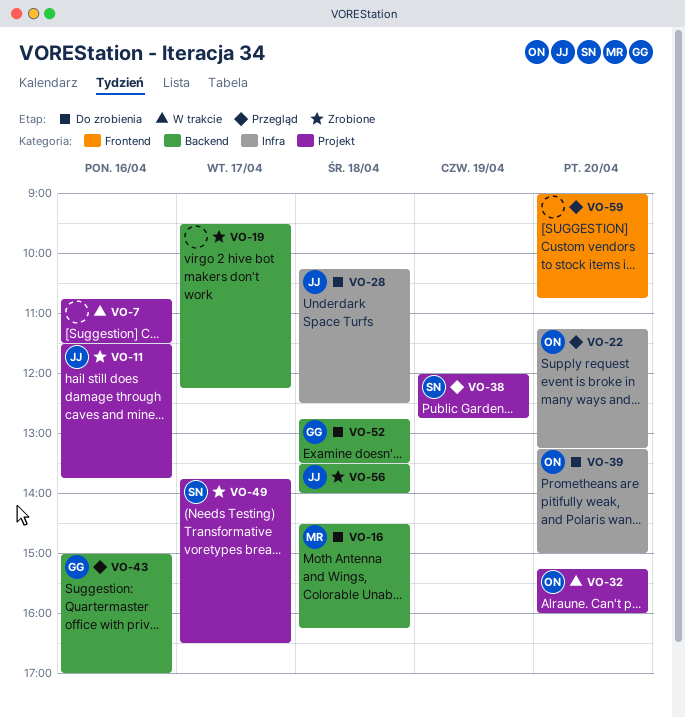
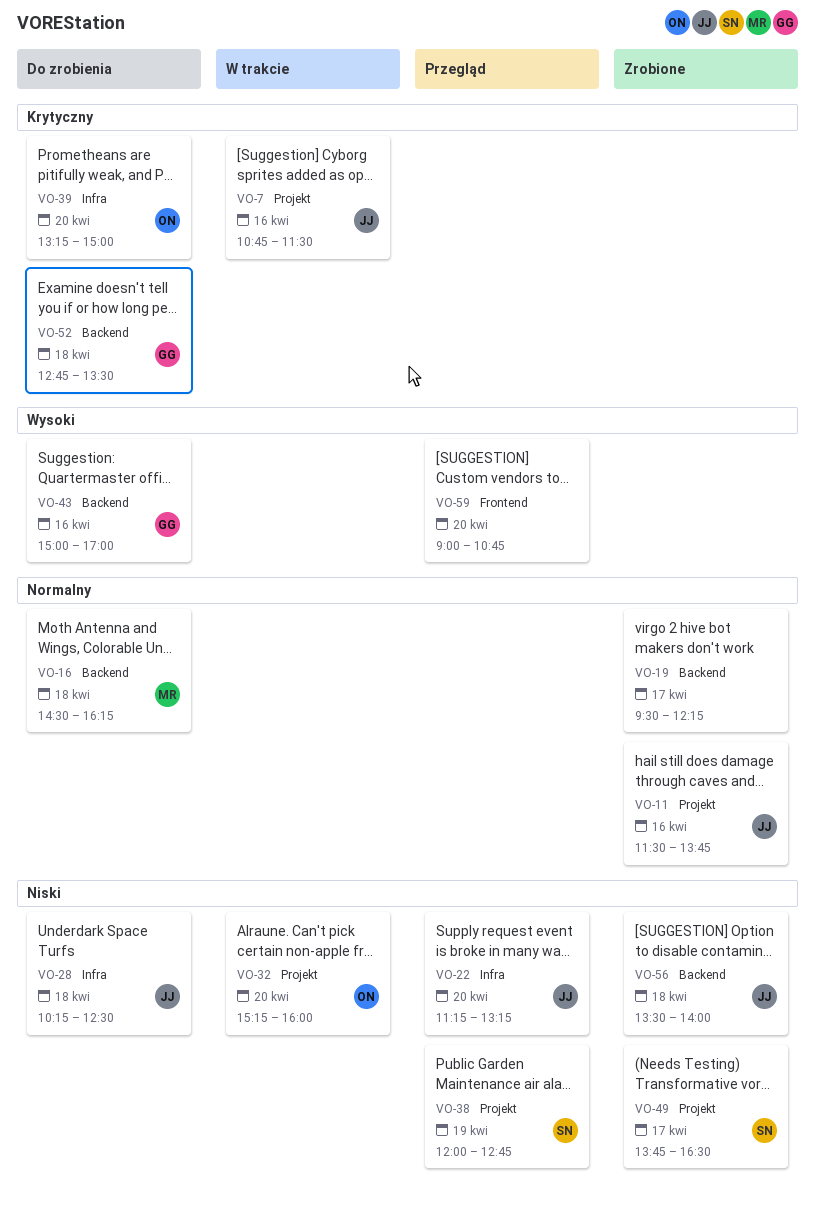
VO-7, owner: none -> JJ
VO-22, owner: ON -> JJ
VO-43, status: Przegląd -> Do zrobienia

